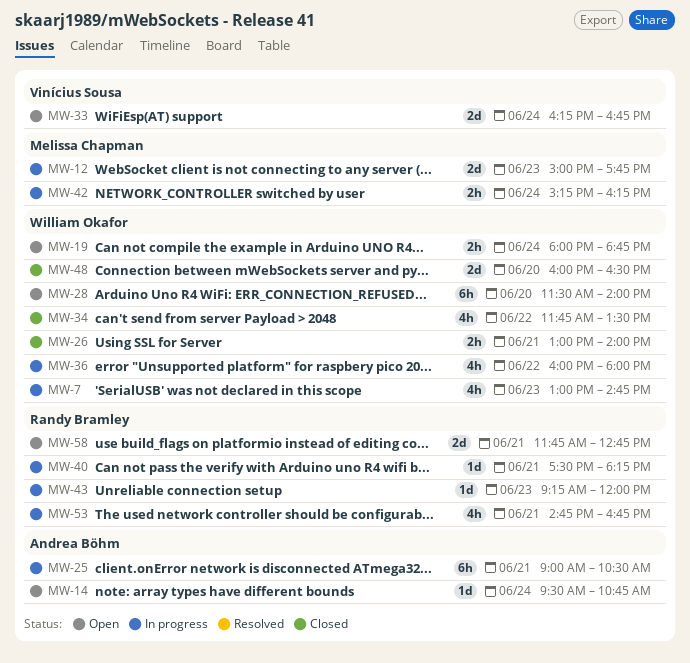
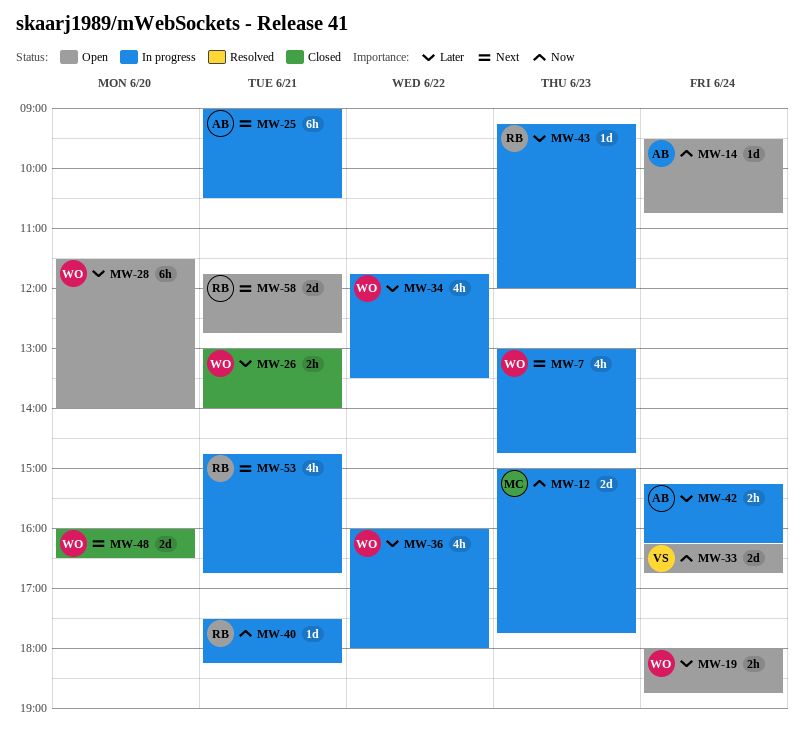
MW-34, status: Closed -> In progress
MW-42, owner: Melissa Chapman -> Andrea Böhm

